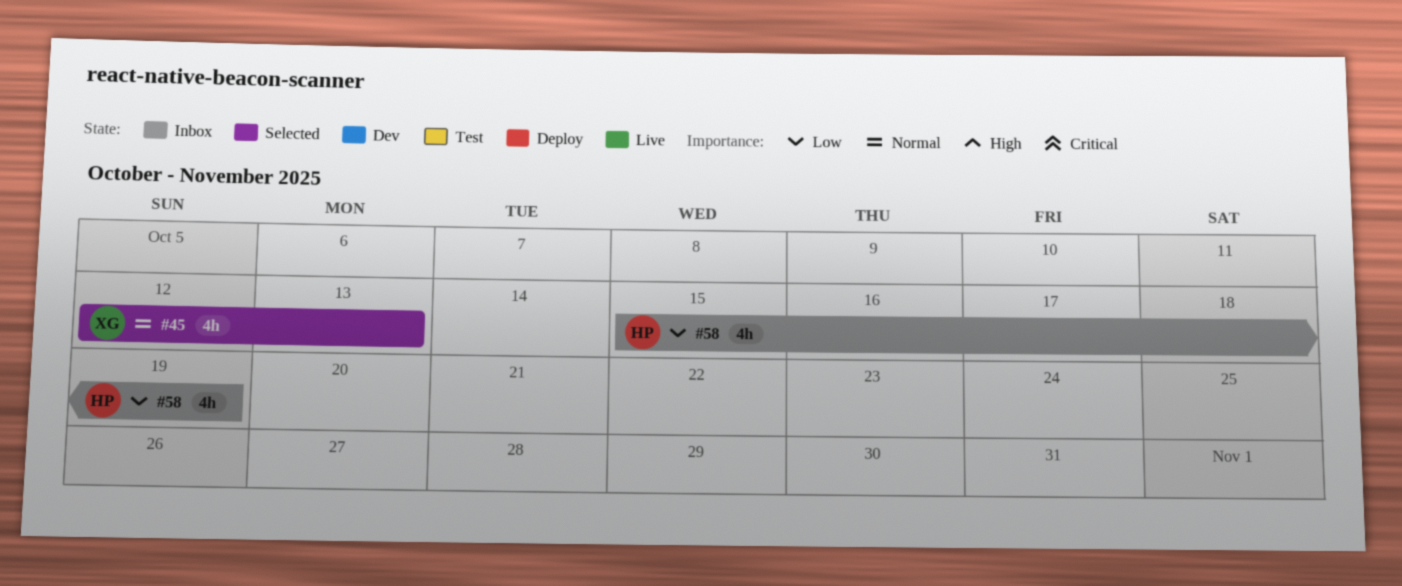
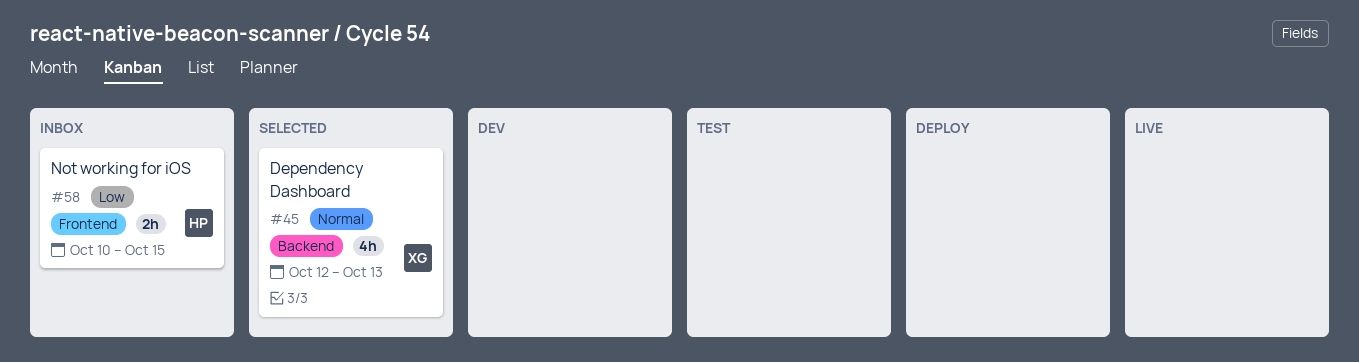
#58, estimate: 4h -> 2h
#58, start: Oct 15 -> Oct 10
#58, due: Oct 19 -> Oct 15

